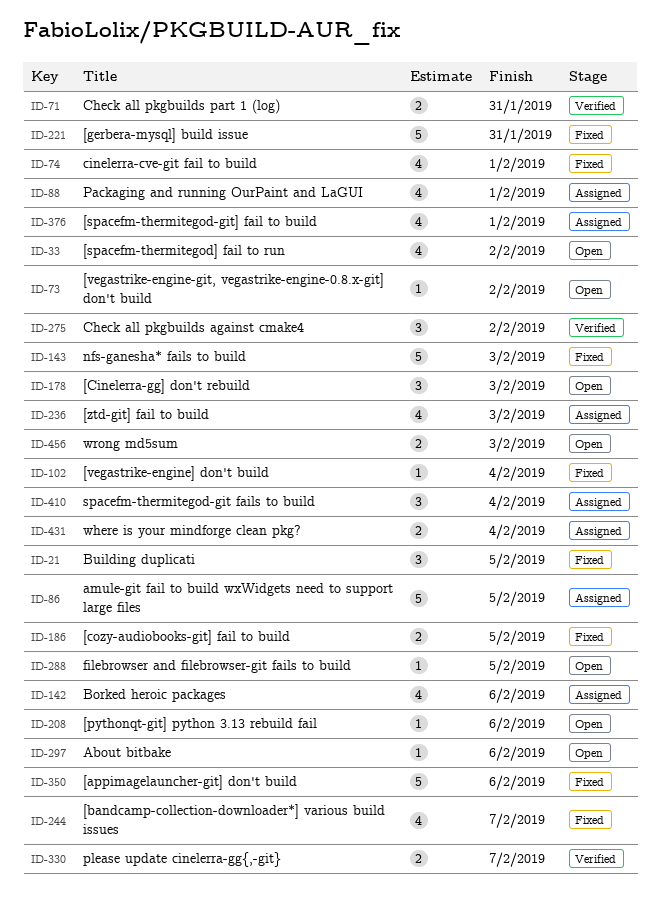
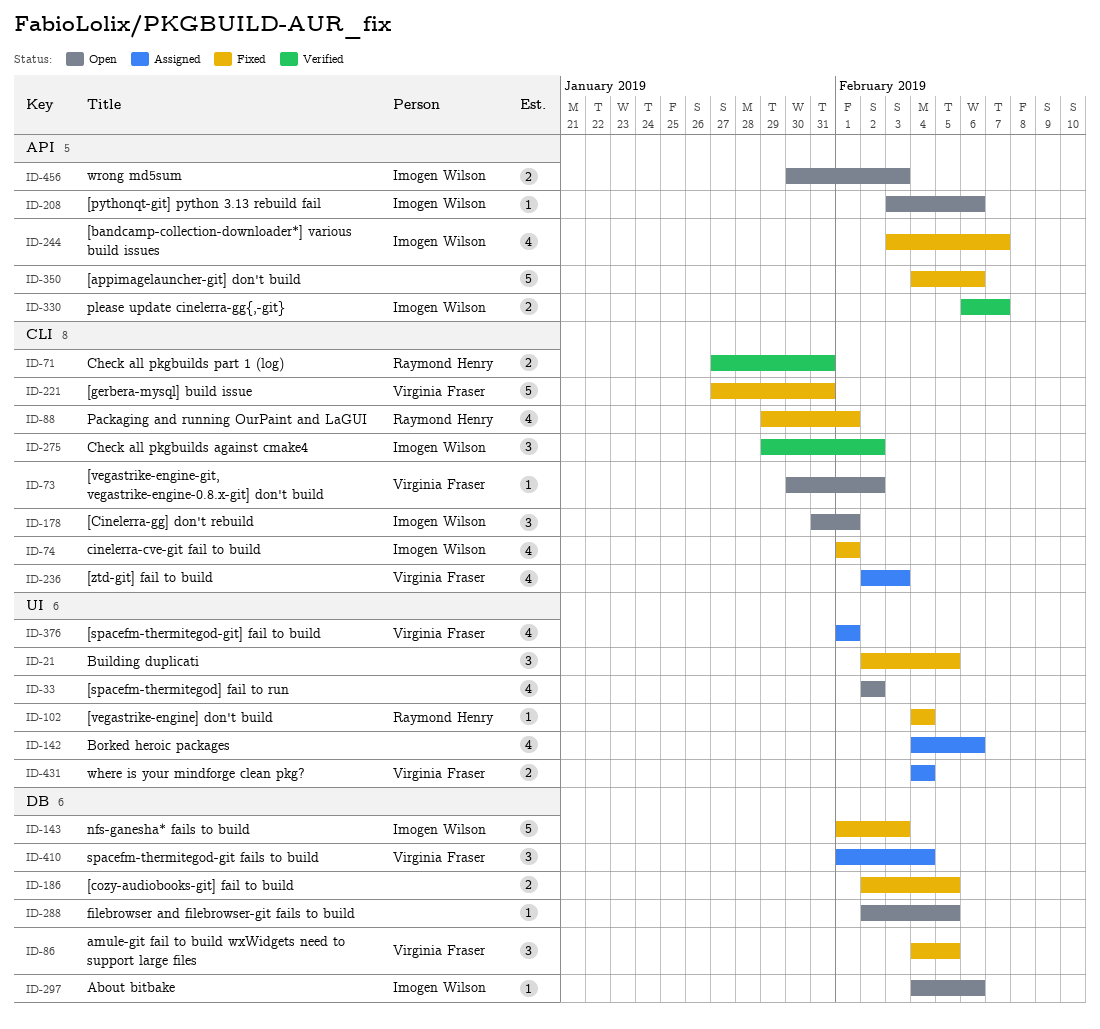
ID-86, status: Assigned -> Fixed
ID-86, estimate: 5 -> 3
ID-88, status: Assigned -> Fixed
ID-178, due: Feb 3 -> Feb 1

